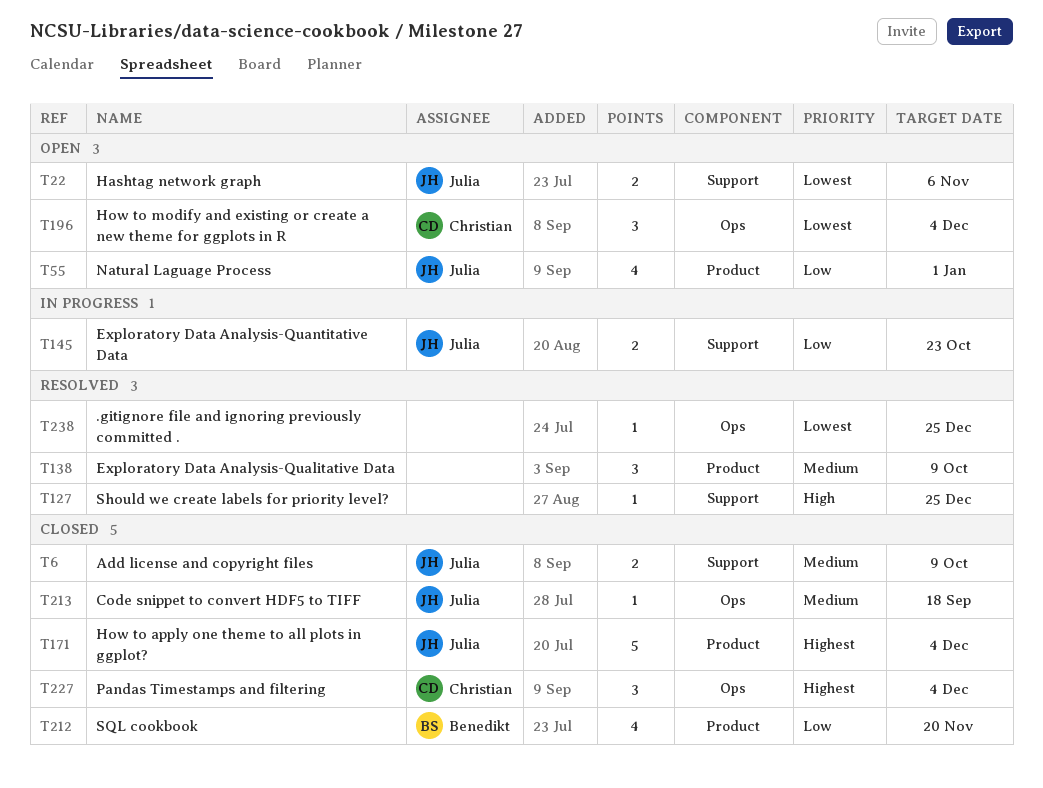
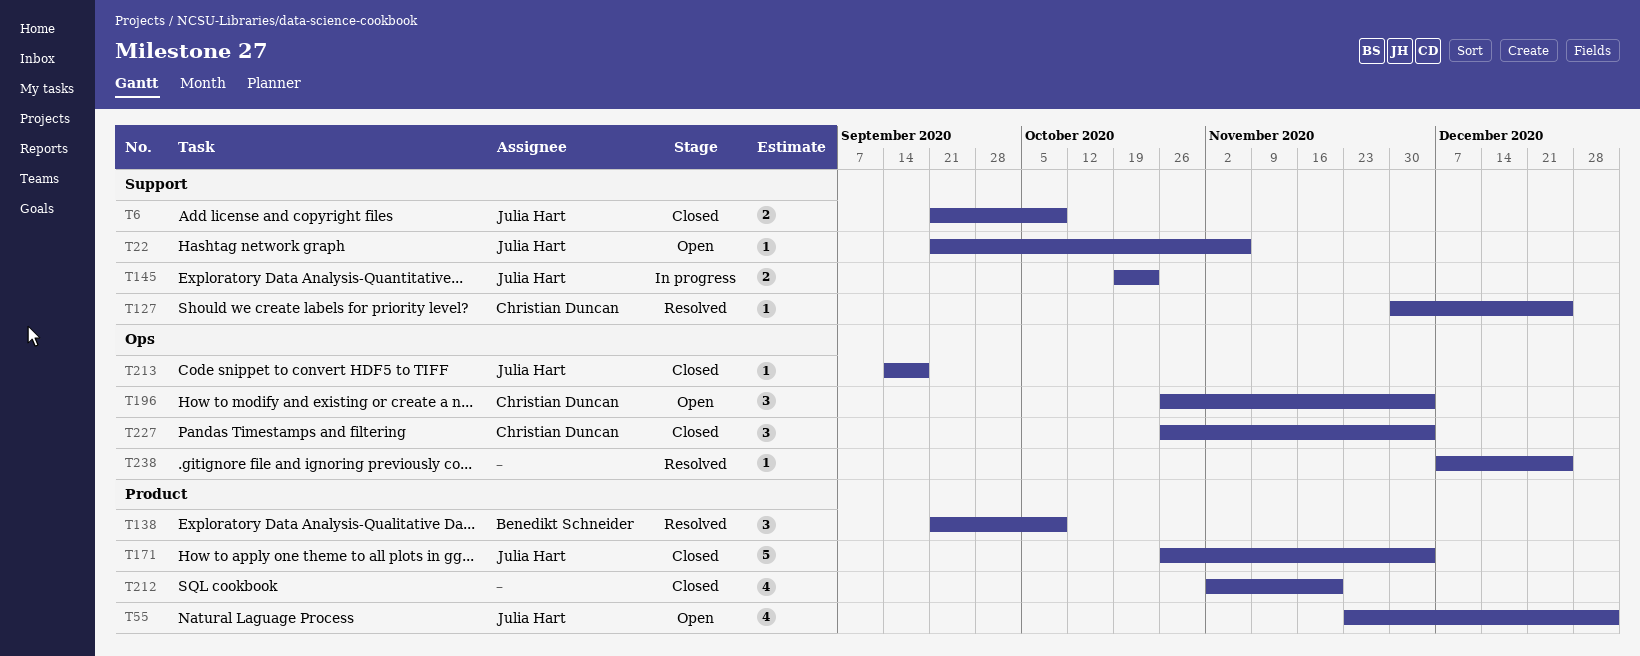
T22, estimate: 2 -> 1
T127, owner: none -> Christian Duncan
T138, owner: none -> Benedikt Schneider
T212, owner: Benedikt Schneider -> none

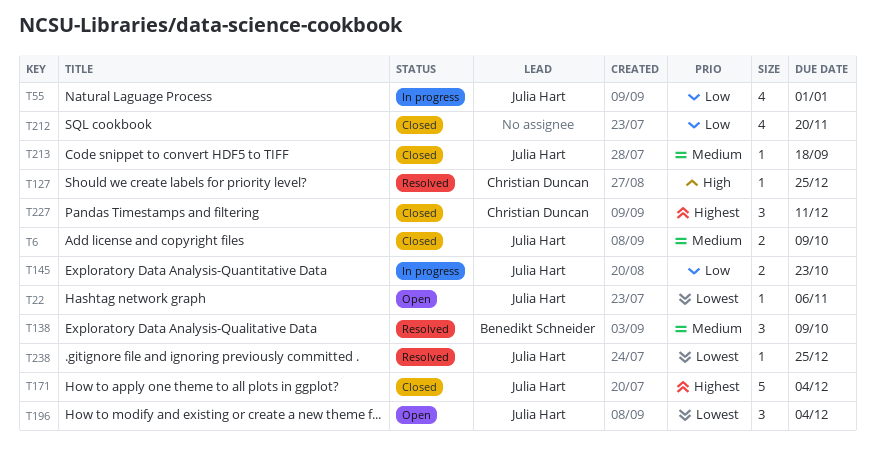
T55, status: Open -> In progress
T196, owner: Christian Duncan -> Julia Hart
T227, due: Dec 4 -> Dec 11
T238, owner: none -> Julia Hart

